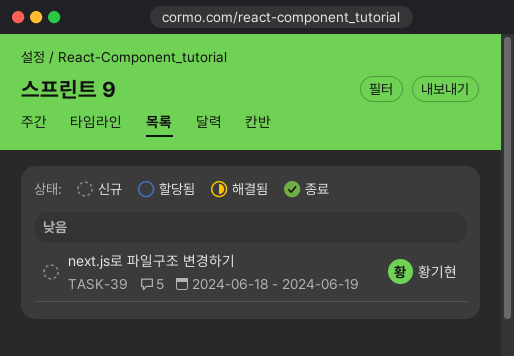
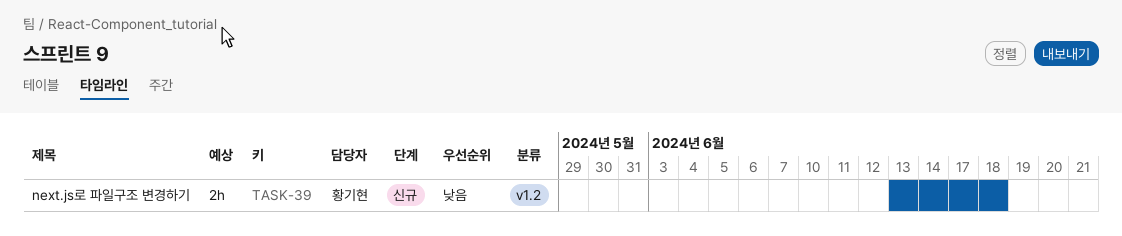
TASK-39, start: Jun 18 -> Jun 13
TASK-39, due: Jun 19 -> Jun 18

